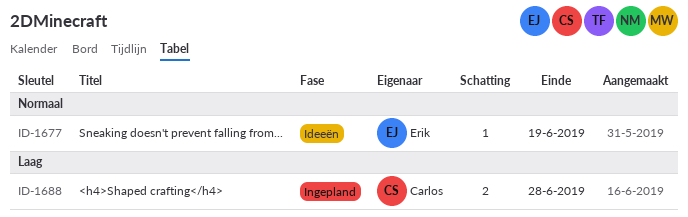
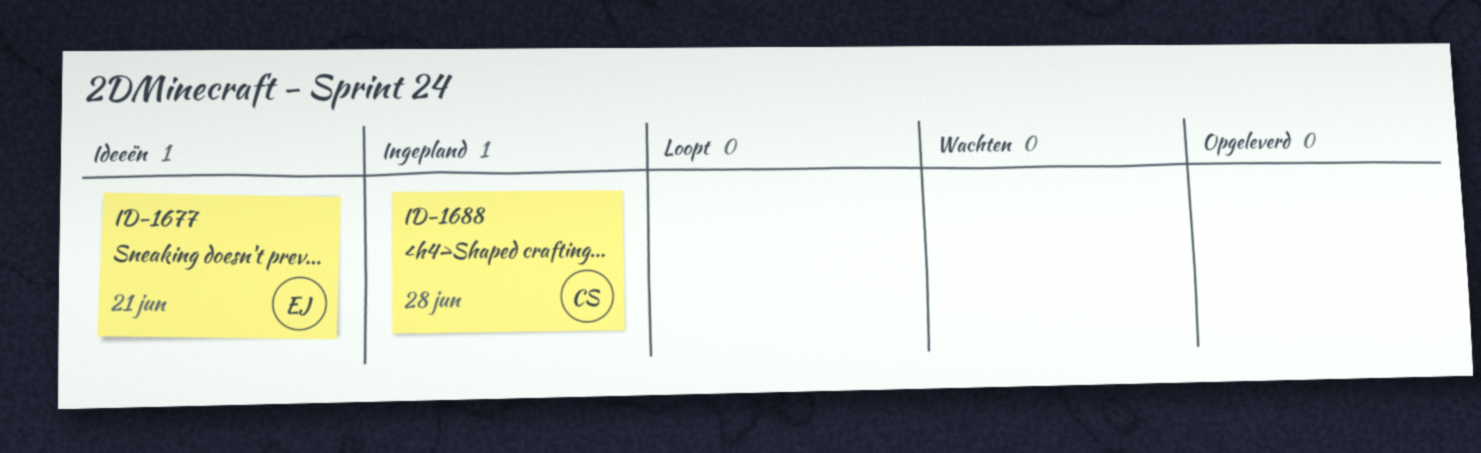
ID-1677, due: Jun 19 -> Jun 21

